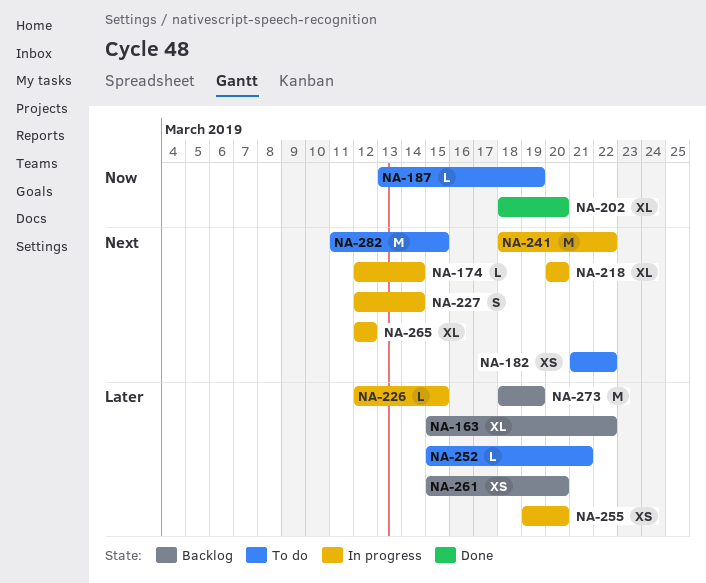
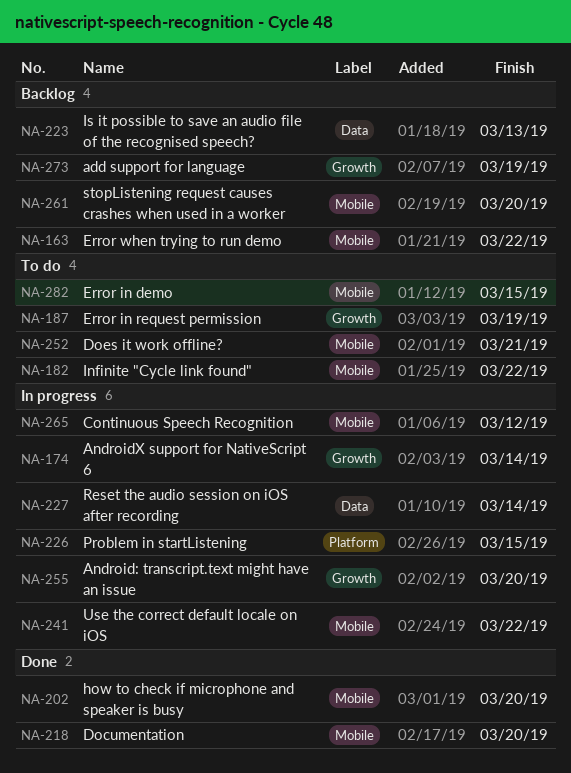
NA-218, status: In progress -> Done
NA-223: none -> present

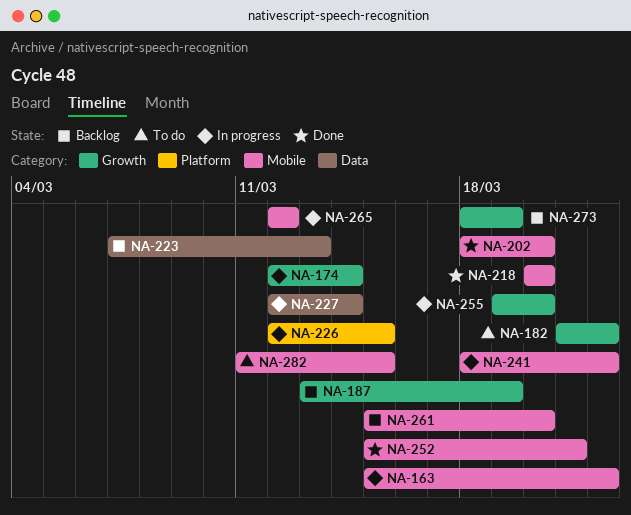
NA-163, status: Backlog -> In progress
NA-182, label: Mobile -> Growth
NA-187, status: To do -> Backlog
NA-252, status: To do -> Done

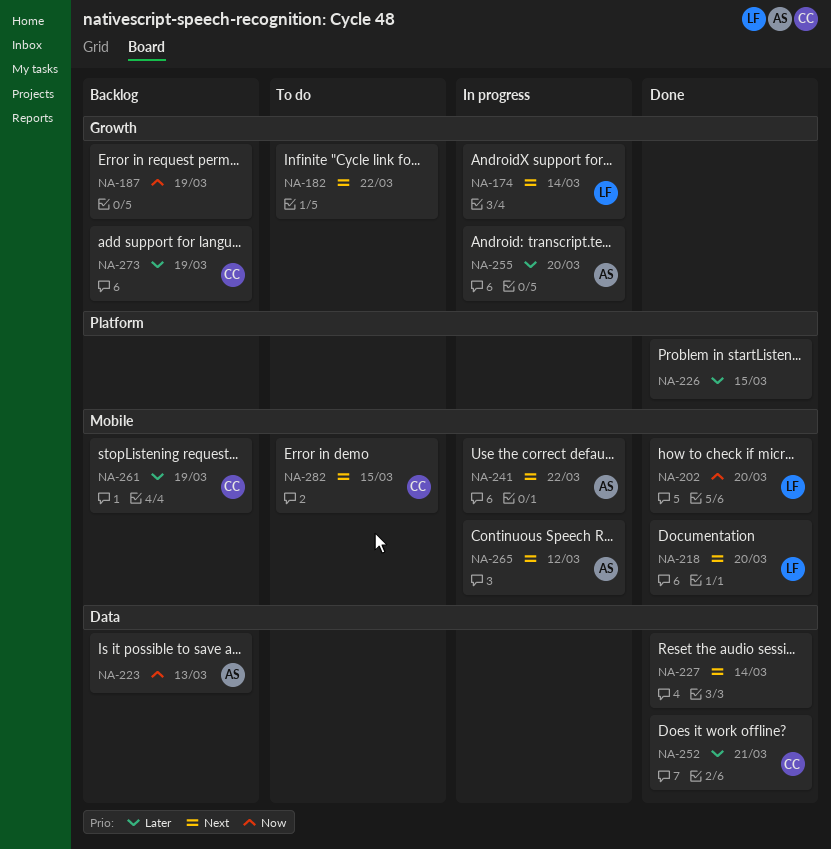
NA-163: present -> none
NA-226, status: In progress -> Done
NA-227, status: In progress -> Done
NA-252, label: Mobile -> Data
NA-261, due: Mar 20 -> Mar 19

